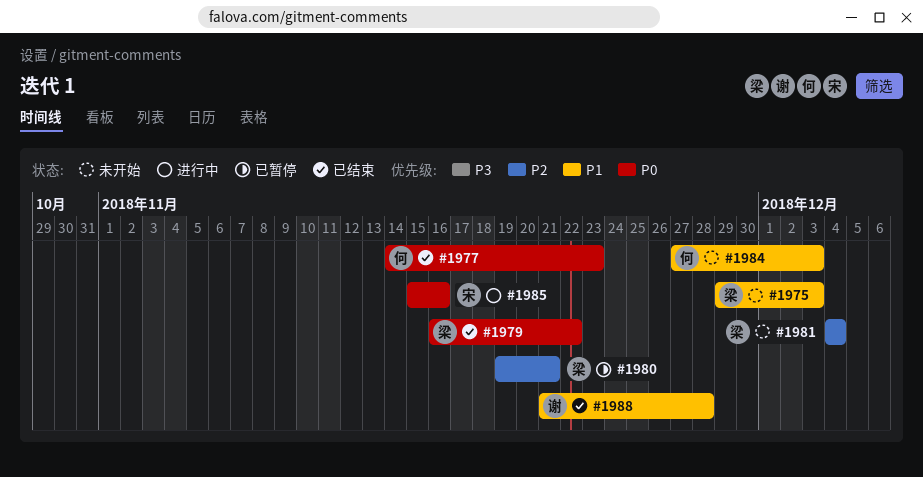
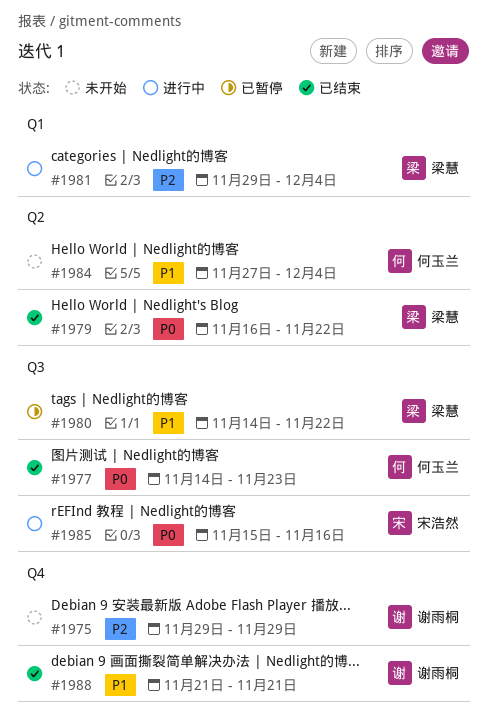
#1975, owner: 梁慧 -> 谢雨桐
#1975, priority: P1 -> P2
#1975, due: Dec 3 -> Nov 29
#1980, priority: P2 -> P1
#1980, start: Nov 19 -> Nov 14
#1980, due: Nov 21 -> Nov 22
#1981, status: 未开始 -> 进行中
#1981, start: Dec 4 -> Nov 29
#1984, due: Dec 3 -> Dec 4
#1988, due: Nov 28 -> Nov 21

